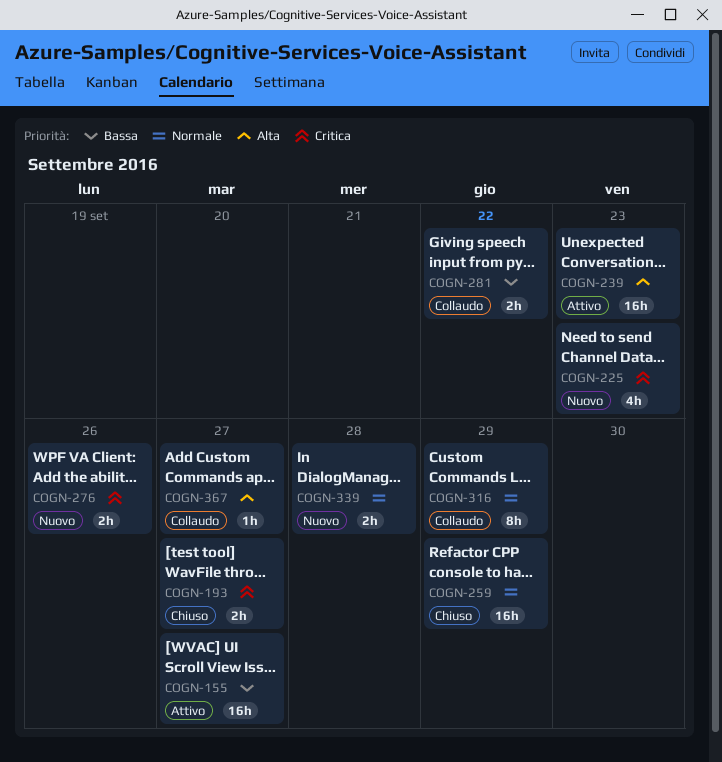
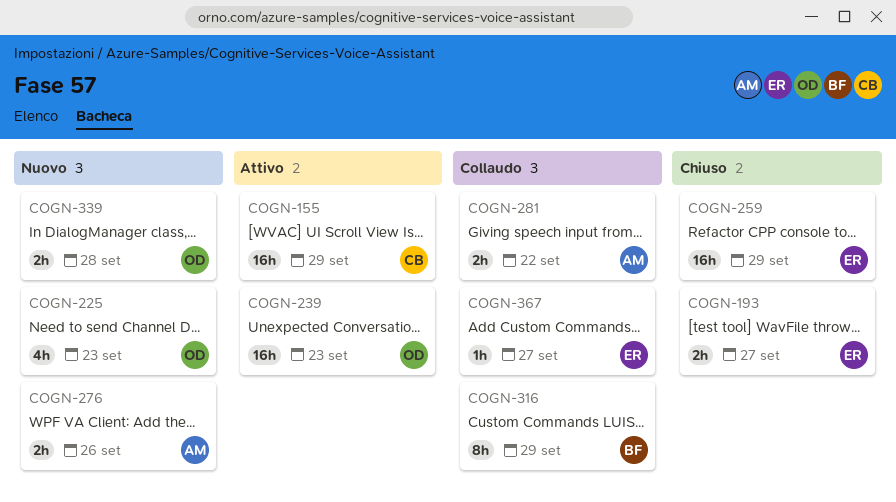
COGN-155, due: Sep 27 -> Sep 29

